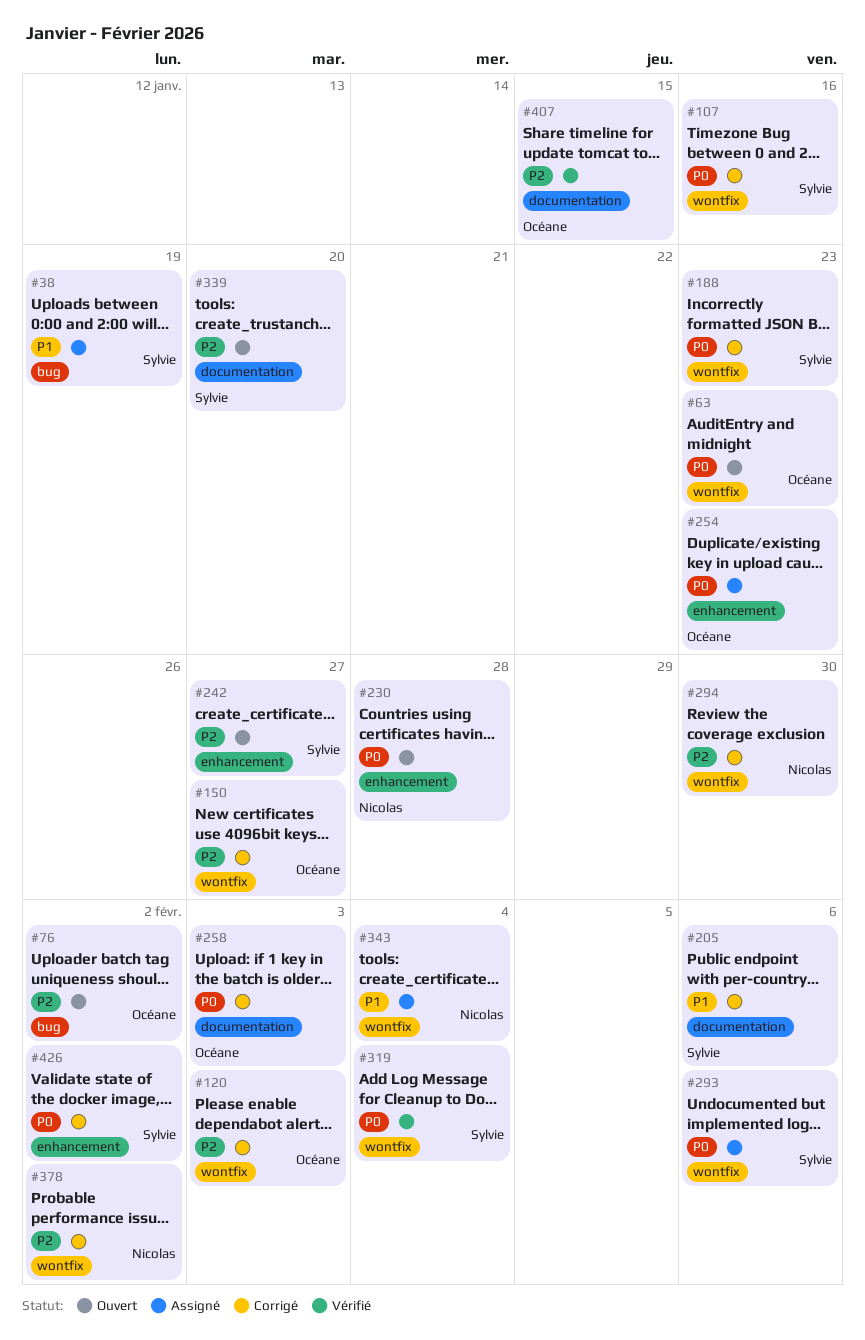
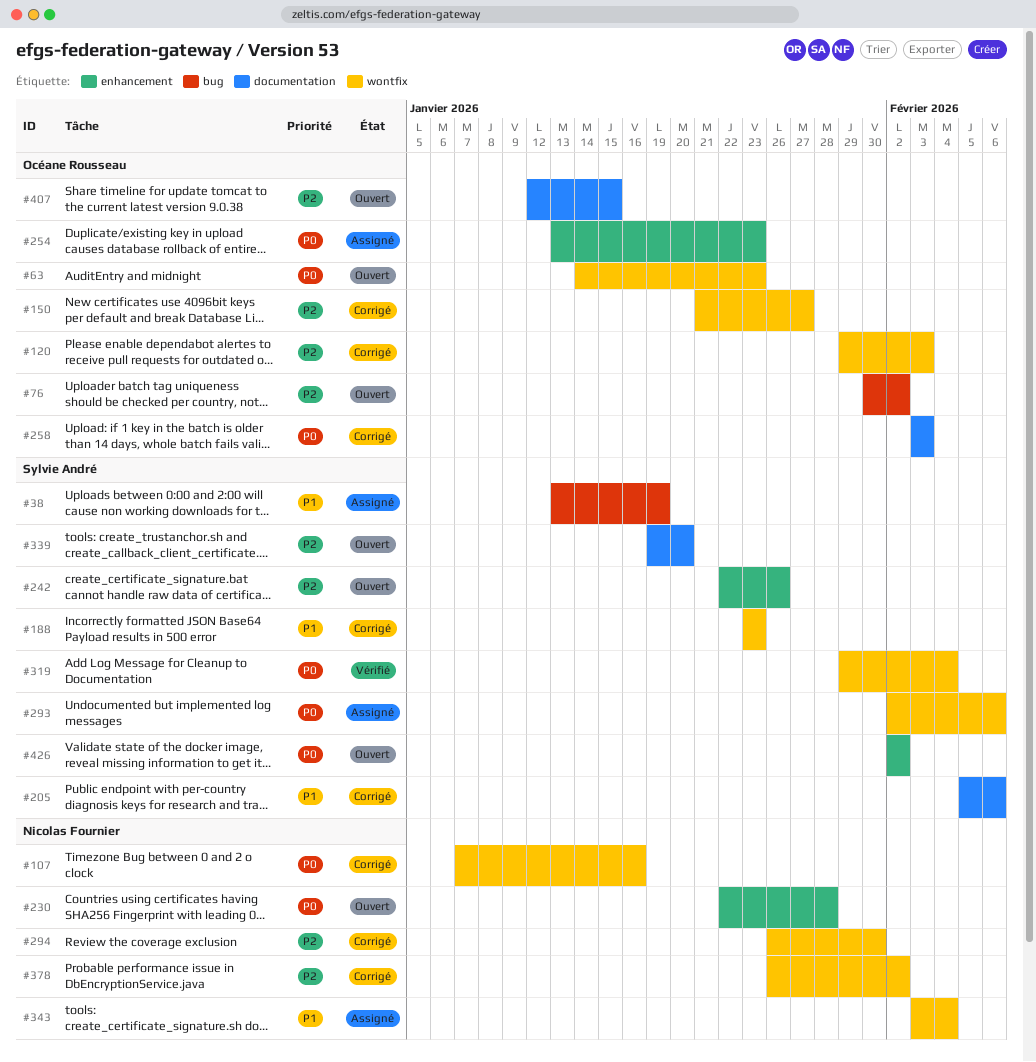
#107, owner: Sylvie André -> Nicolas Fournier
#188, priority: P0 -> P1
#242, due: Jan 27 -> Jan 26
#407, status: Vérifié -> Ouvert
#426, status: Corrigé -> Ouvert

